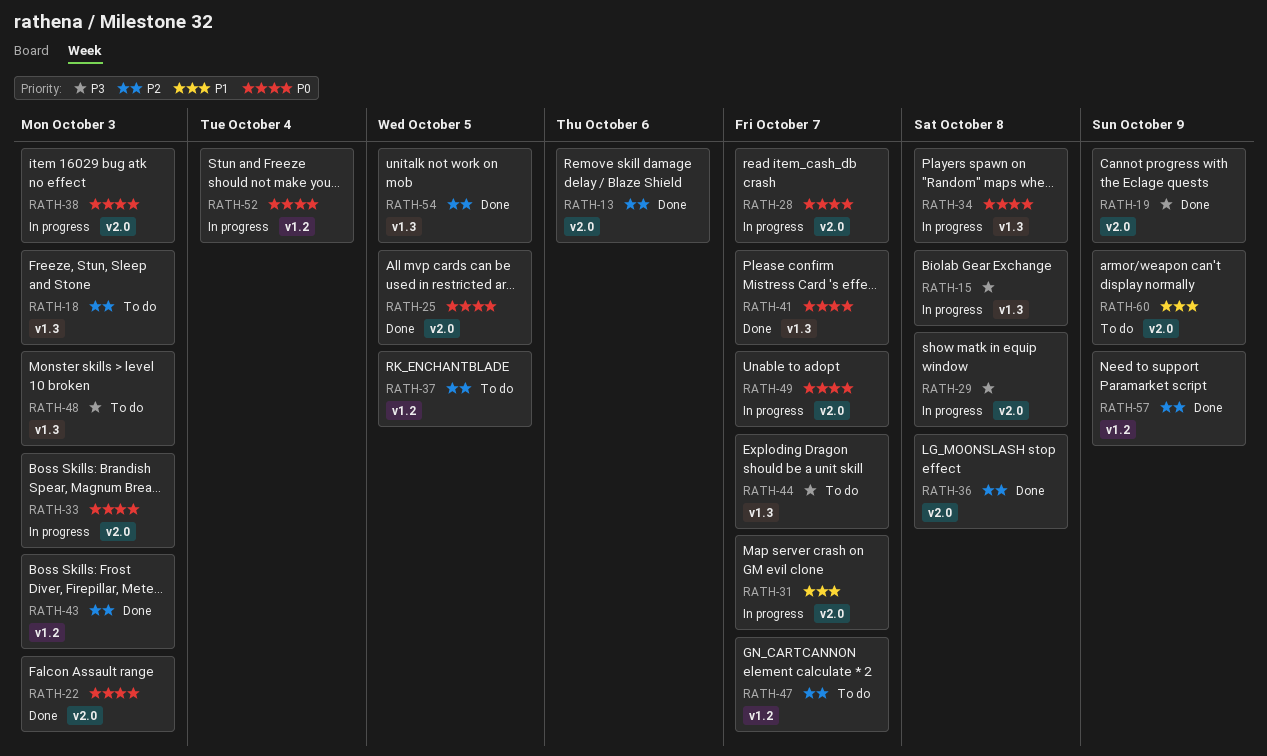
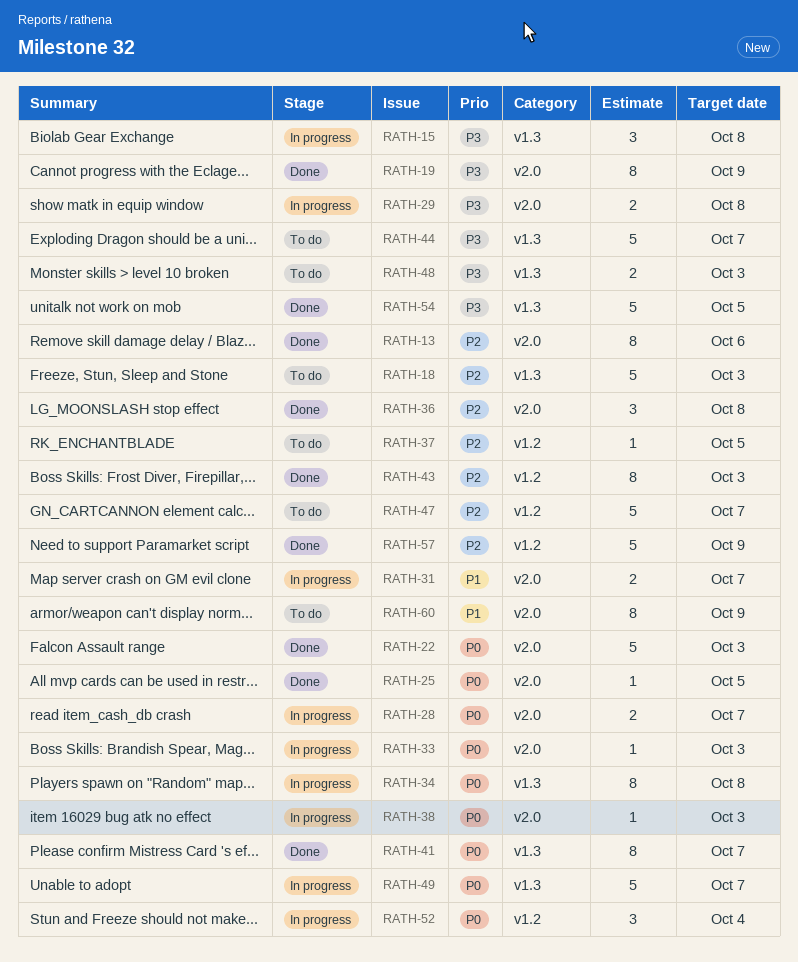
RATH-49, label: v2.0 -> v1.3
RATH-54, priority: P2 -> P3

